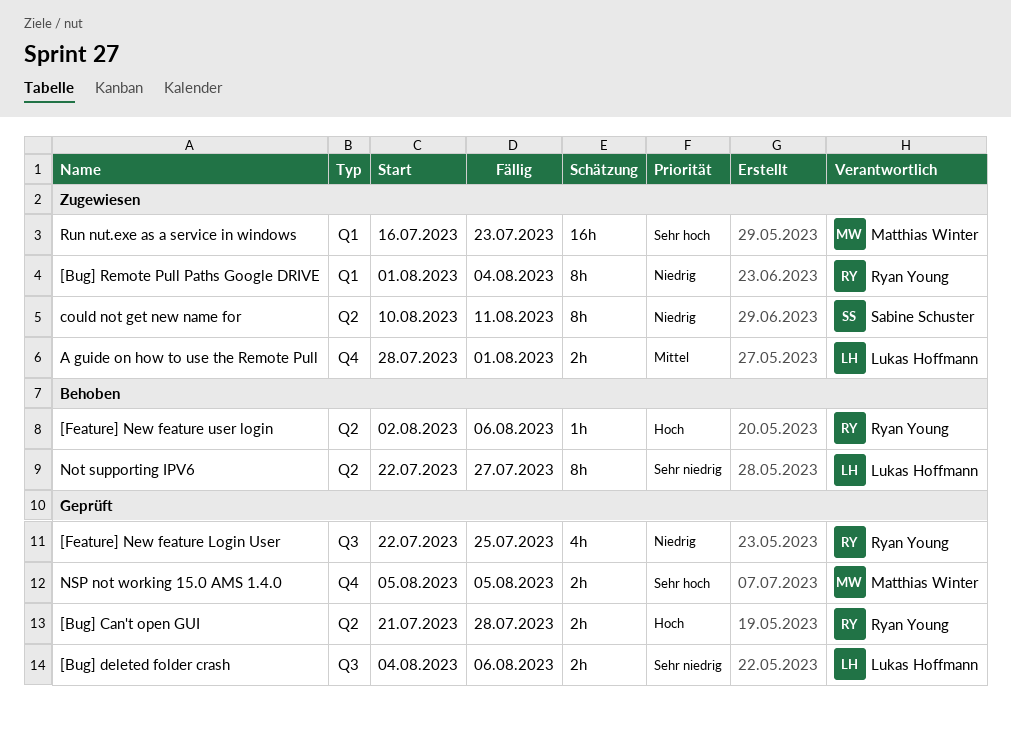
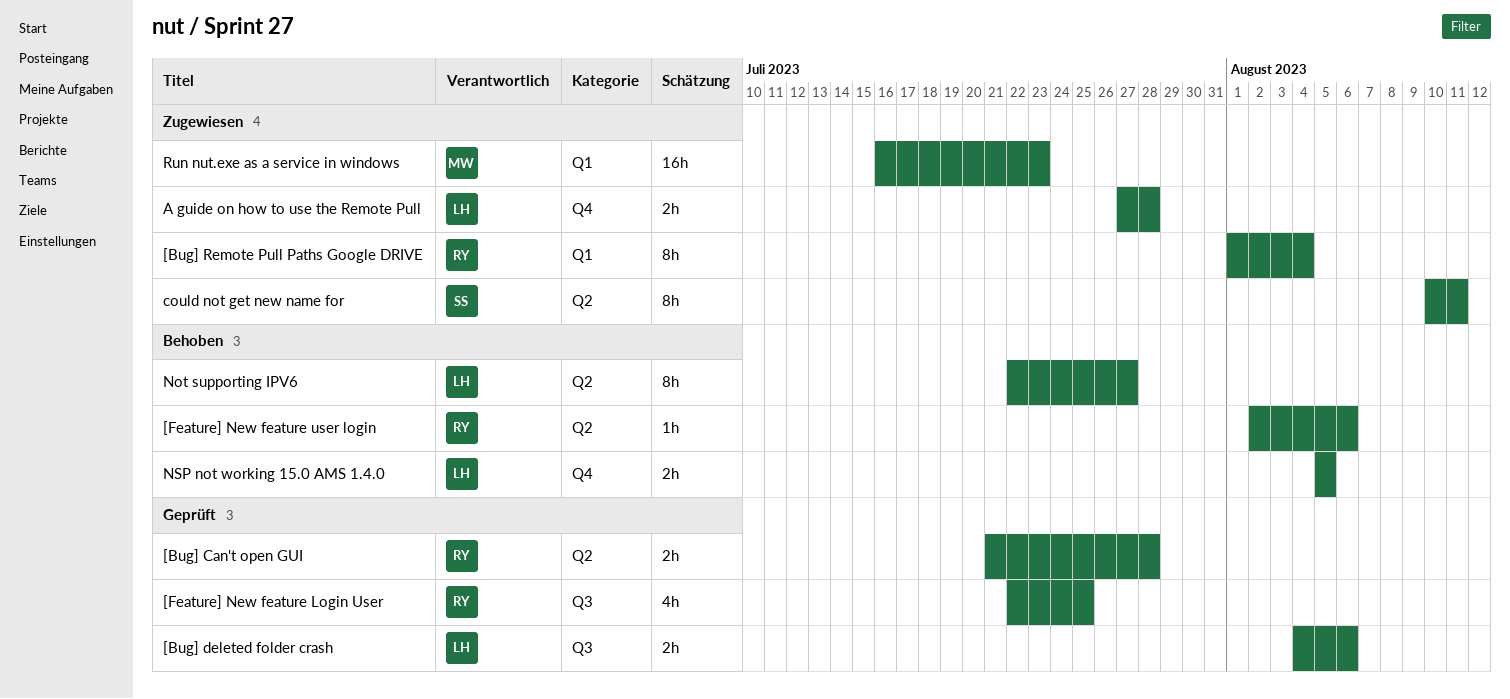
A guide on how to use the Remote Pull, start: Jul 28 -> Jul 27
A guide on how to use the Remote Pull, due: Aug 1 -> Jul 28
NSP not working 15.0 AMS 1.4.0, status: Geprüft -> Behoben
NSP not working 15.0 AMS 1.4.0, owner: Matthias Winter -> Lukas Hoffmann

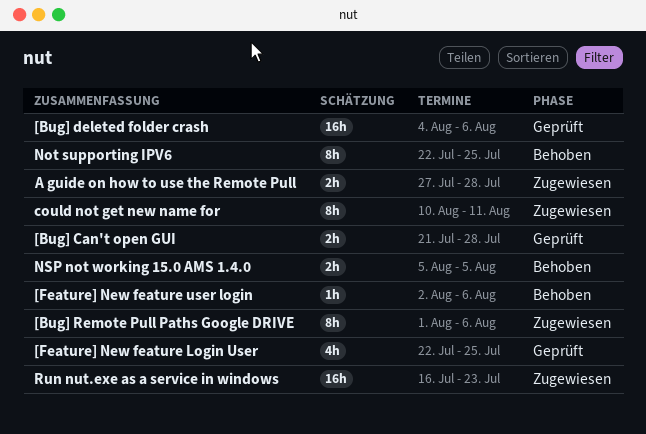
[Bug] deleted folder crash, estimate: 2h -> 16h
[Bug] Remote Pull Paths Google DRIVE, due: Aug 4 -> Aug 6
Not supporting IPV6, due: Jul 27 -> Jul 25

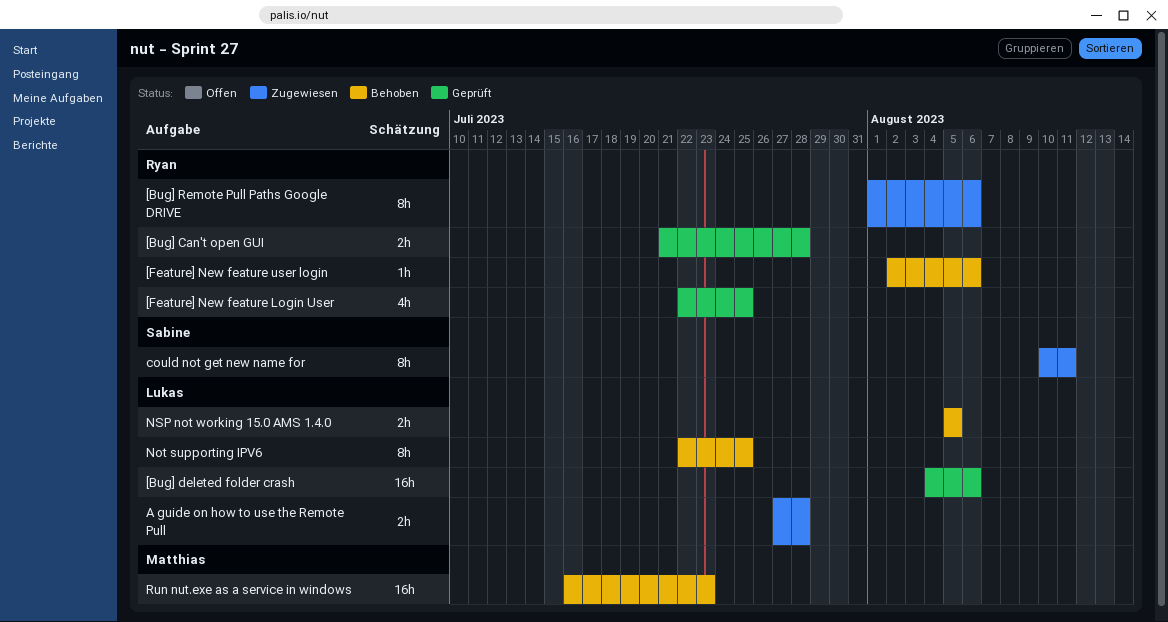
Run nut.exe as a service in windows, status: Zugewiesen -> Behoben

